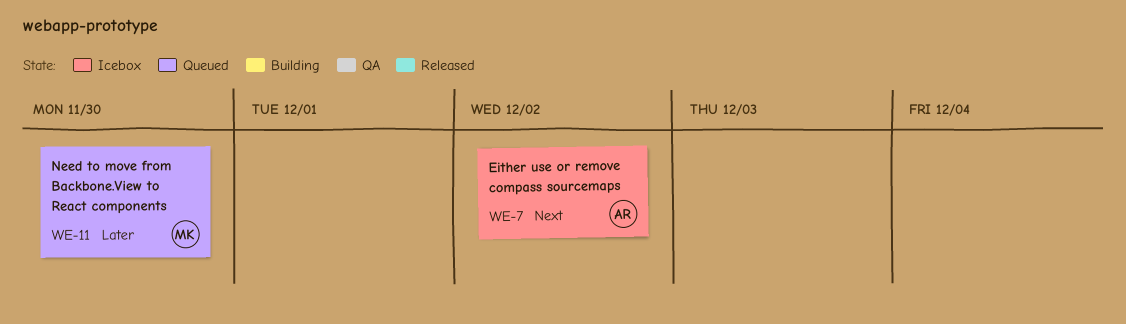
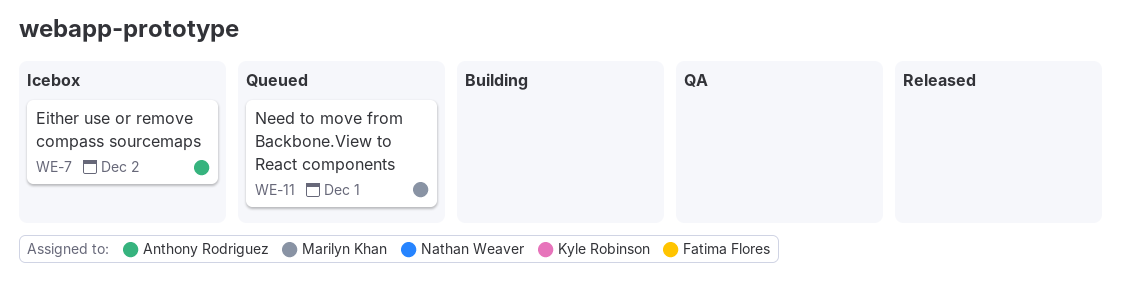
WE-11, due: Nov 30 -> Dec 1

